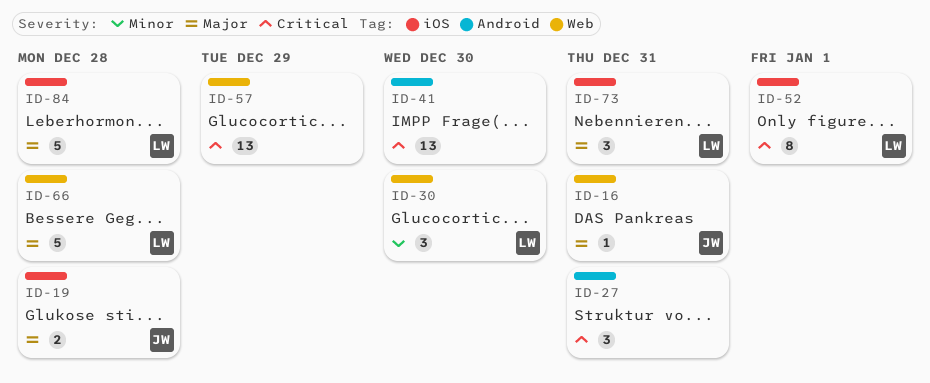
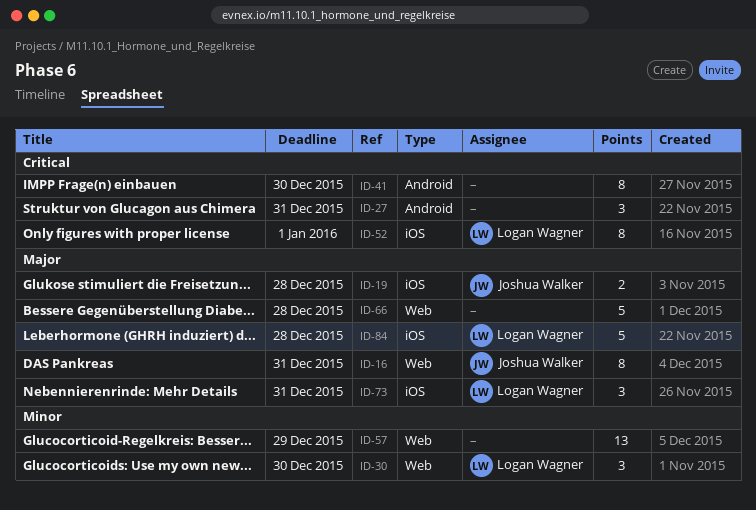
ID-16, estimate: 1 -> 8
ID-41, estimate: 13 -> 8
ID-57, priority: Critical -> Minor
ID-66, owner: Logan Wagner -> none

